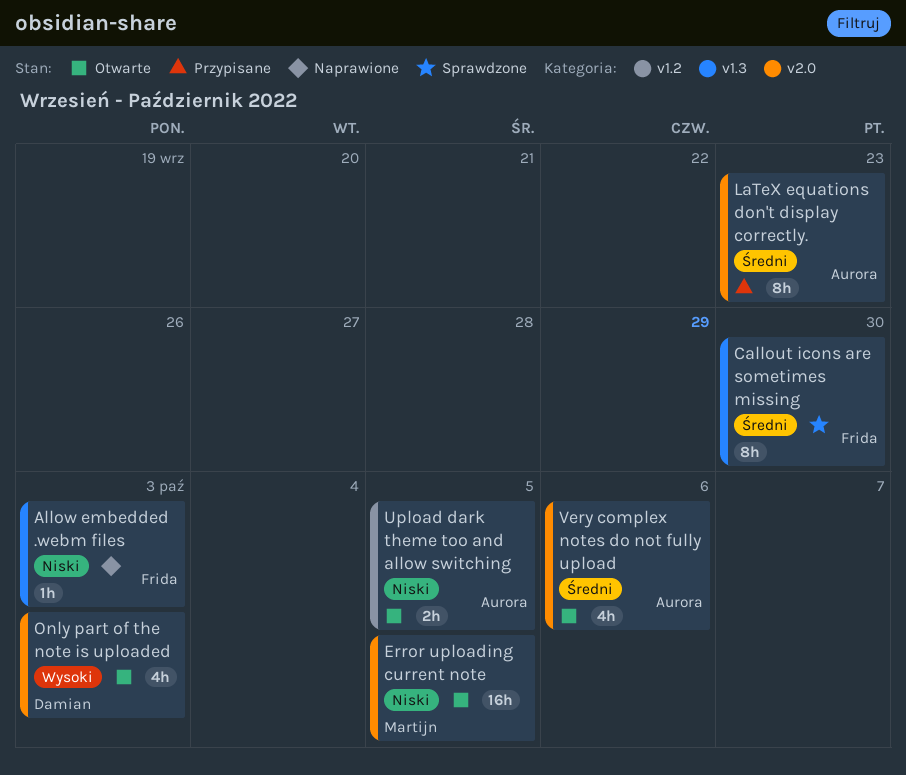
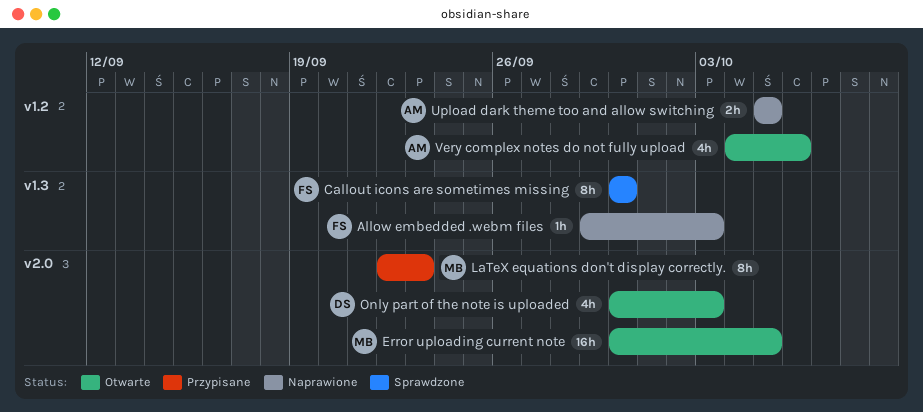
LaTeX equations don't display correctly., owner: Aurora -> Martijn
Upload dark theme too and allow switching, status: Otwarte -> Naprawione
Very complex notes do not fully upload, label: v2.0 -> v1.2

